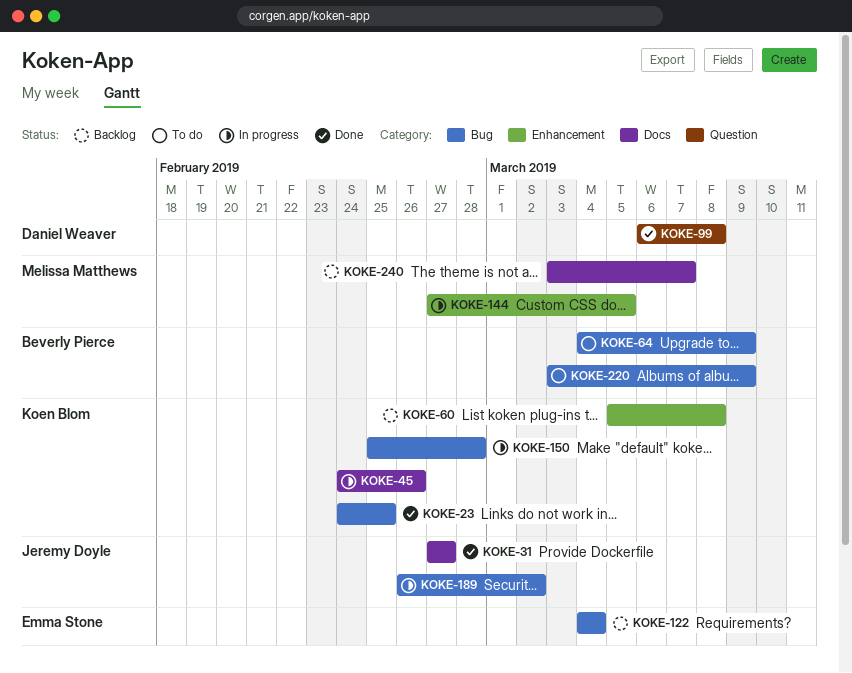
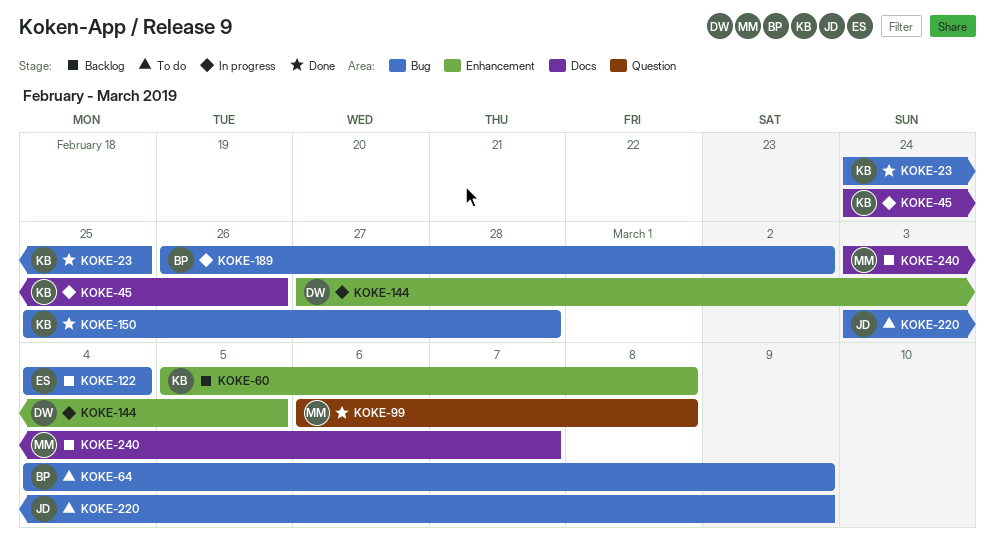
KOKE-31: present -> none
KOKE-99, owner: Daniel Weaver -> Melissa Matthews
KOKE-144, owner: Melissa Matthews -> Daniel Weaver
KOKE-150, status: In progress -> Done
KOKE-189, owner: Jeremy Doyle -> Beverly Pierce
KOKE-220, owner: Beverly Pierce -> Jeremy Doyle

